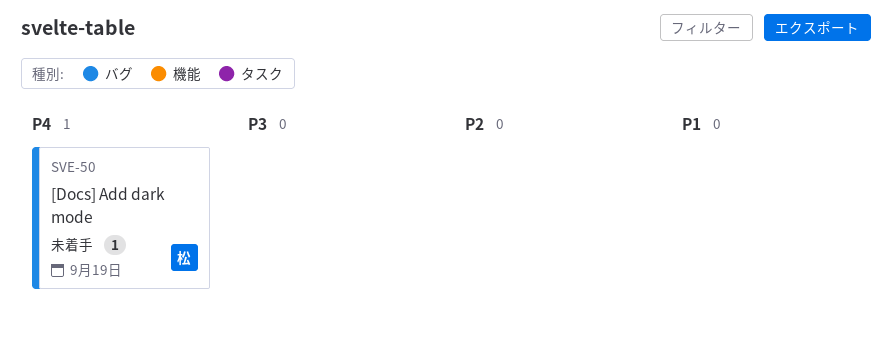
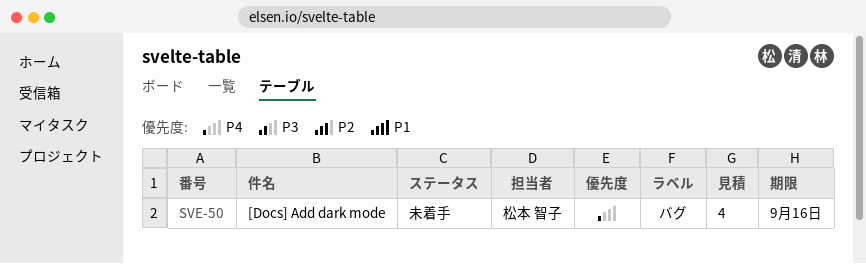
SVE-50, estimate: 1 -> 4
SVE-50, due: Sep 19 -> Sep 16

